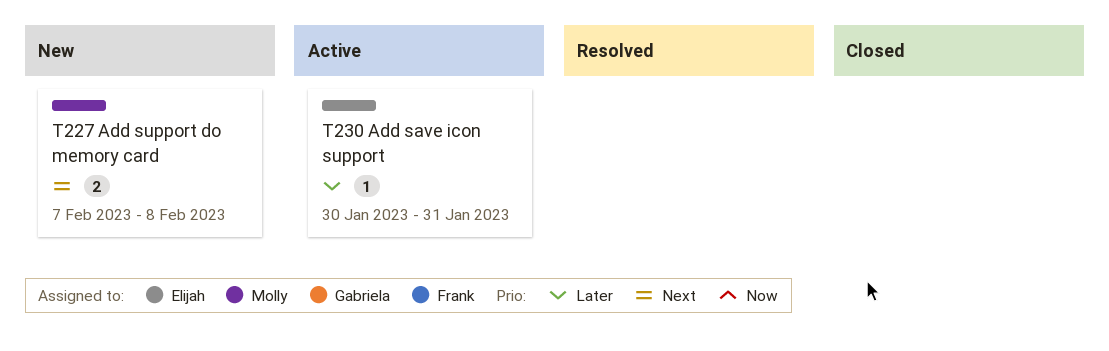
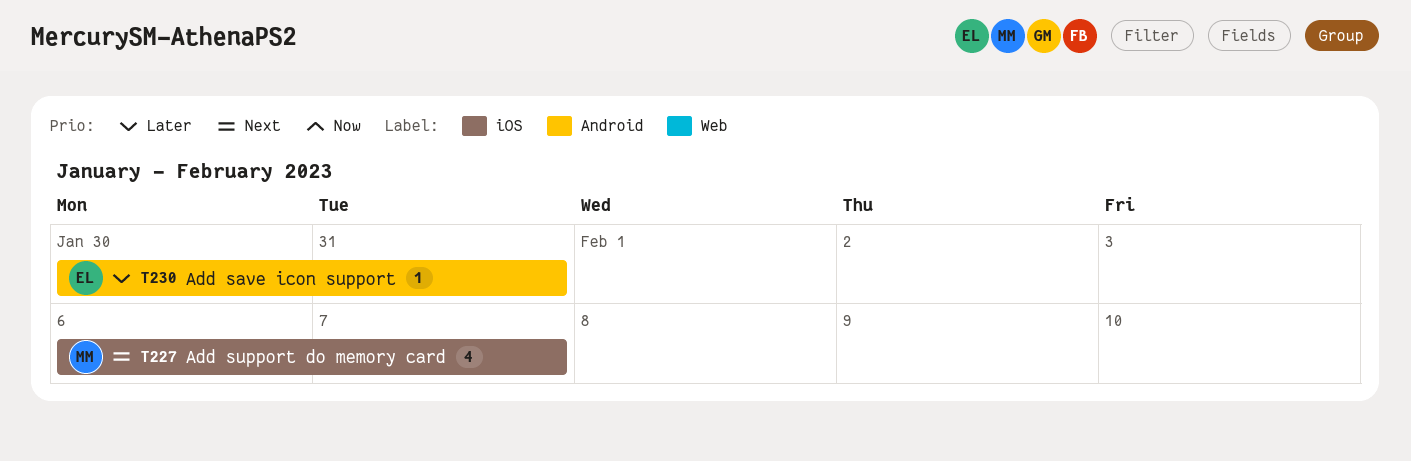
T227, estimate: 2 -> 4
T227, start: Feb 7 -> Feb 6
T227, due: Feb 8 -> Feb 7

